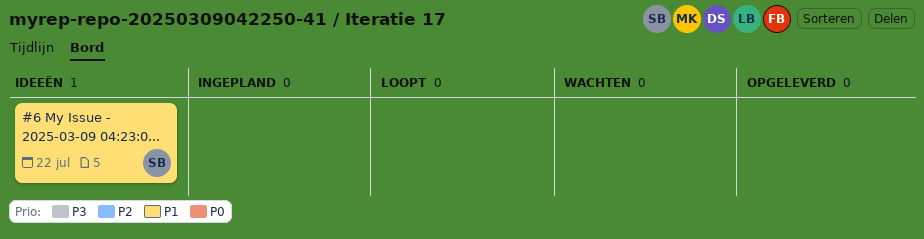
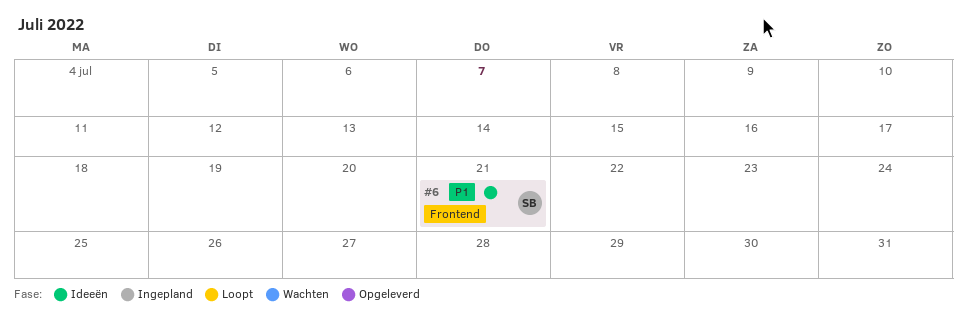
#6, due: Jul 22 -> Jul 21

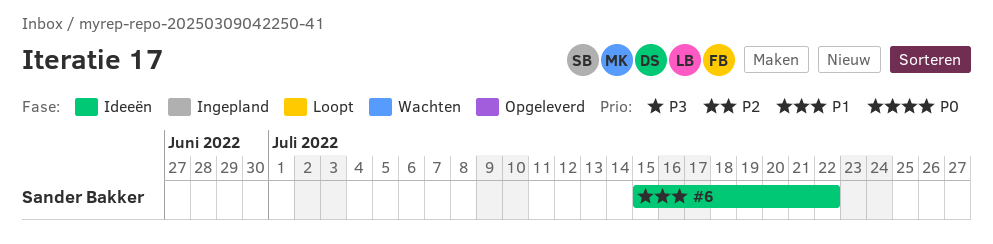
#6, due: Jul 21 -> Jul 22

